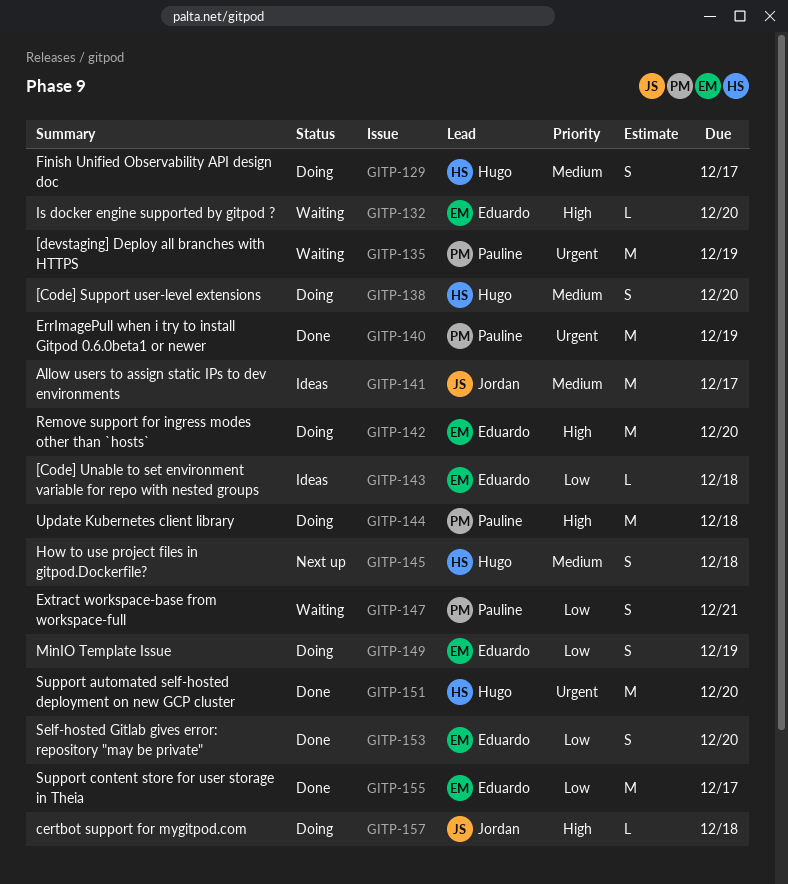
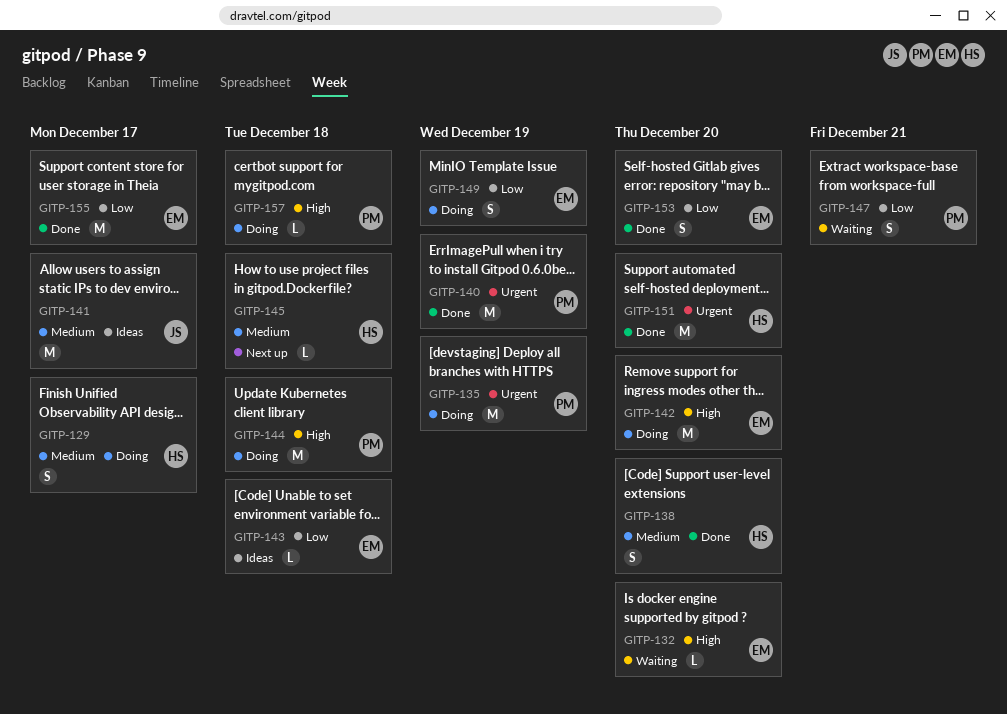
GITP-135, status: Waiting -> Doing
GITP-138, status: Doing -> Done
GITP-145, estimate: S -> L
GITP-157, owner: Jordan -> Pauline

